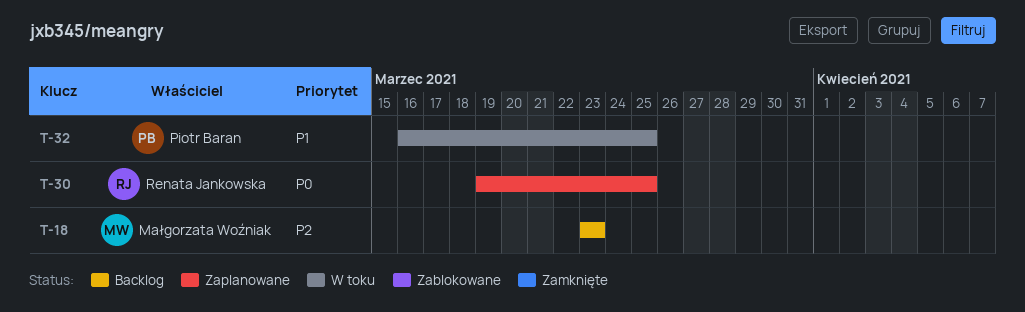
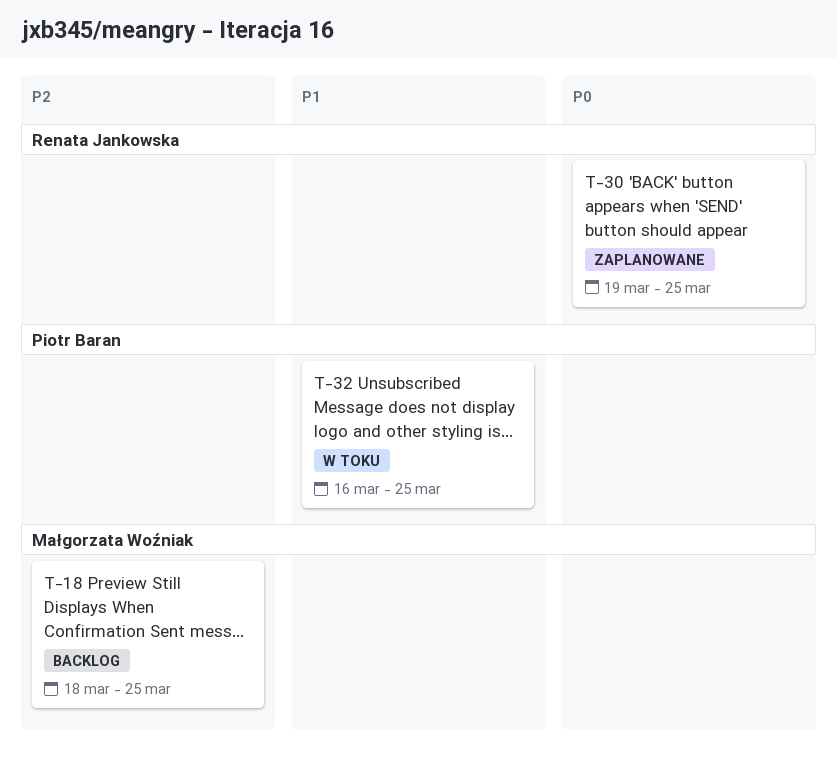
T-18, start: Mar 23 -> Mar 18
T-18, due: Mar 23 -> Mar 25

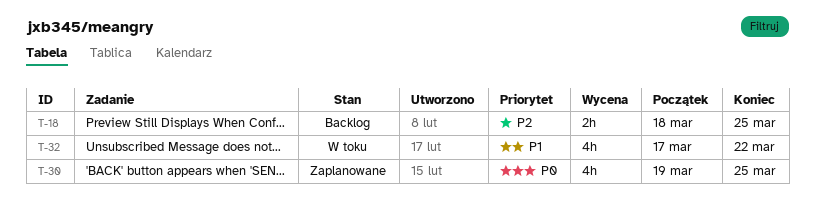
T-32, start: Mar 16 -> Mar 17
T-32, due: Mar 25 -> Mar 22

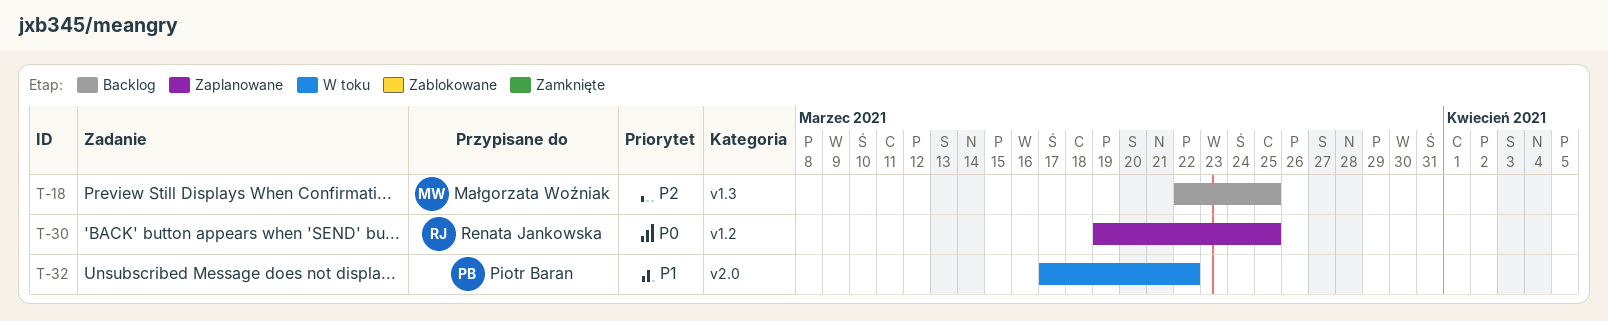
T-18, start: Mar 18 -> Mar 22

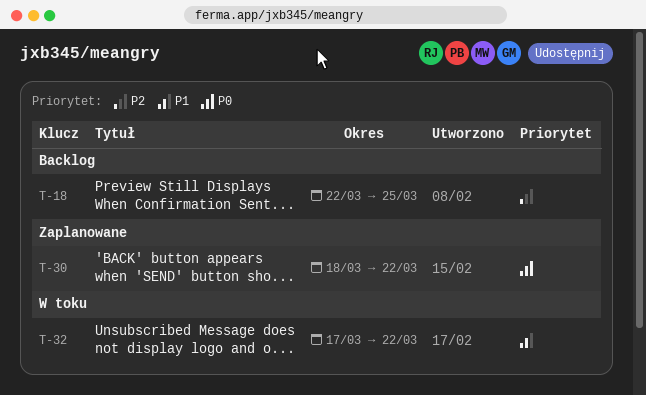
T-30, start: Mar 19 -> Mar 18
T-30, due: Mar 25 -> Mar 22

